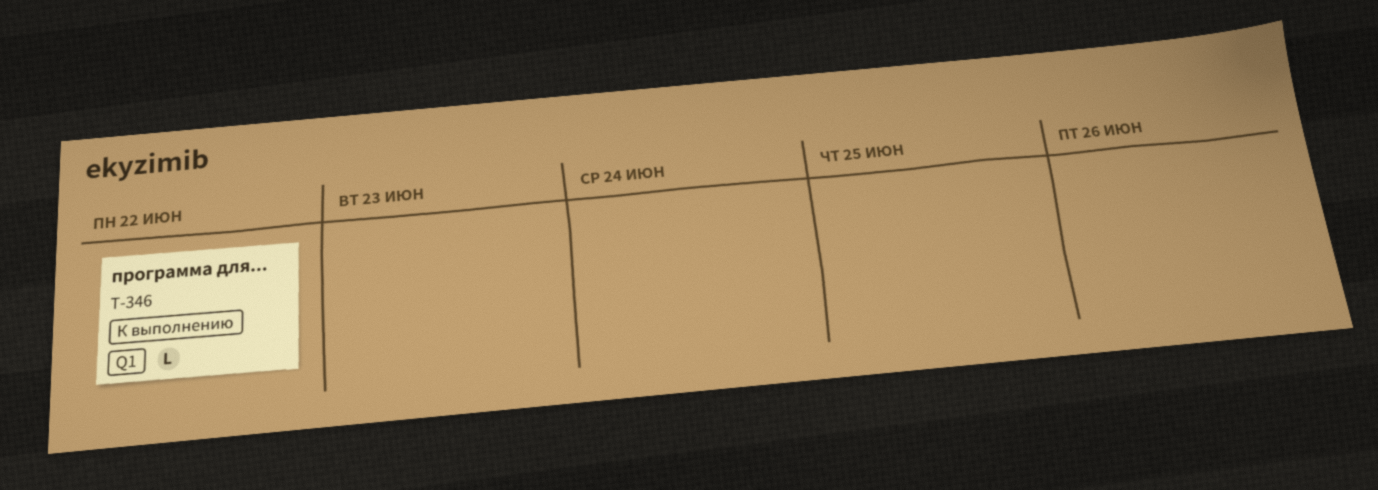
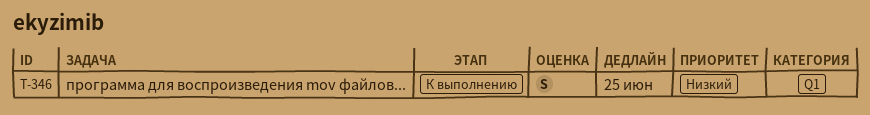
T-346, estimate: L -> S
T-346, due: Jun 22 -> Jun 25

